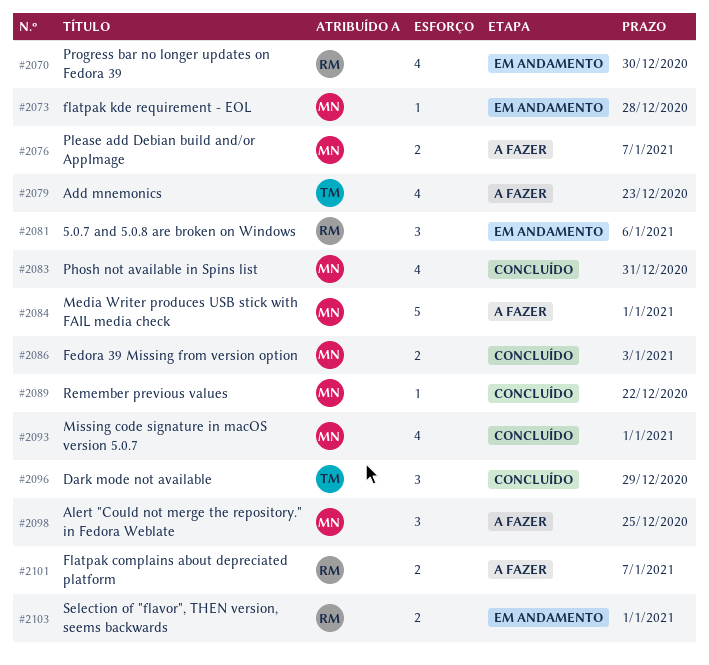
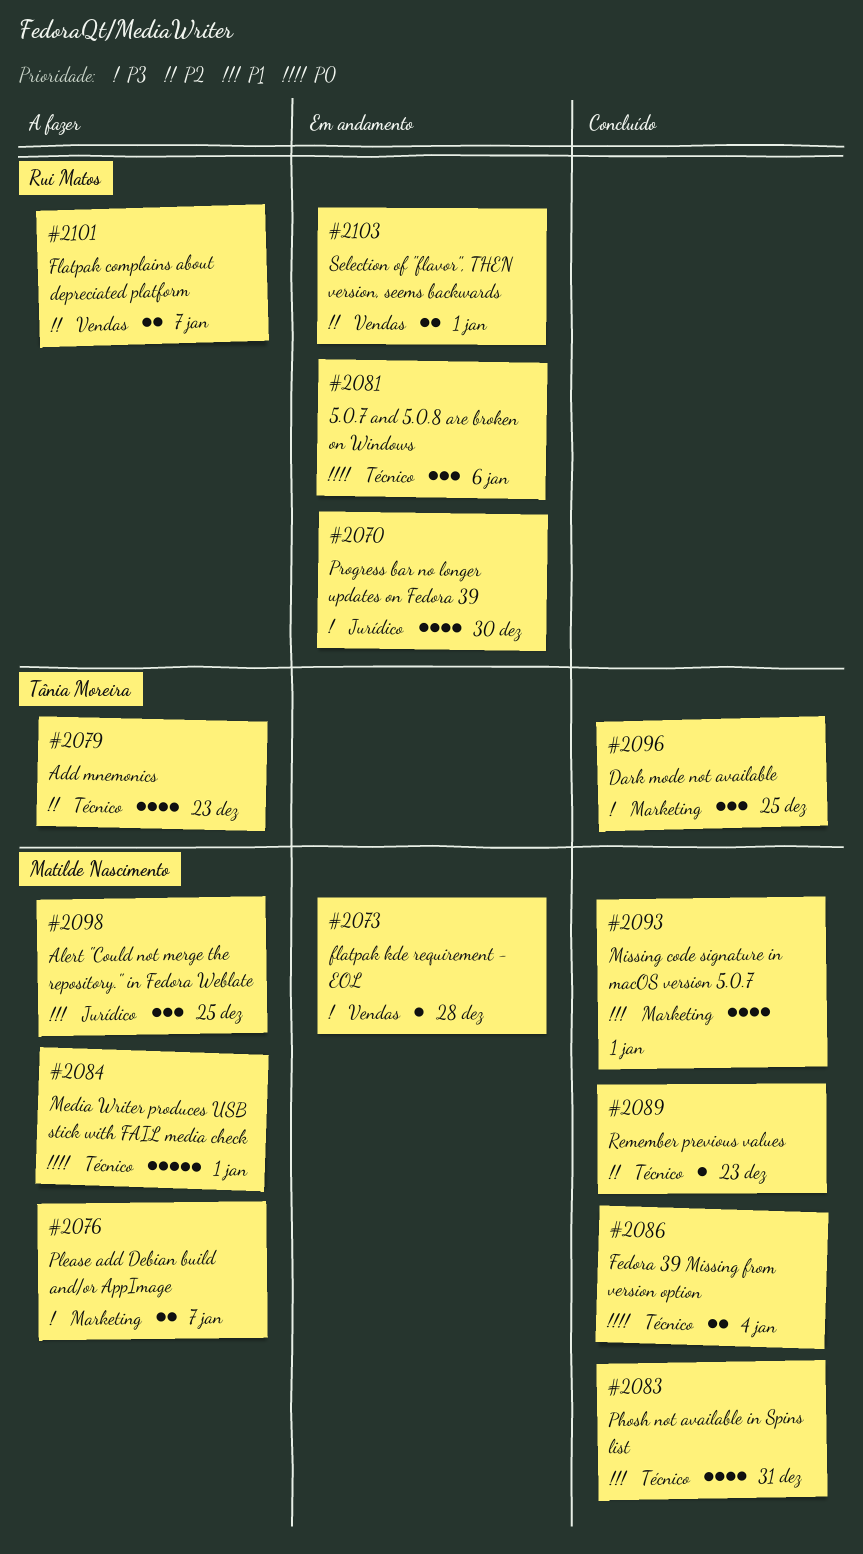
#2086, due: Jan 3 -> Jan 4
#2089, due: Dec 22 -> Dec 23
#2096, due: Dec 29 -> Dec 25

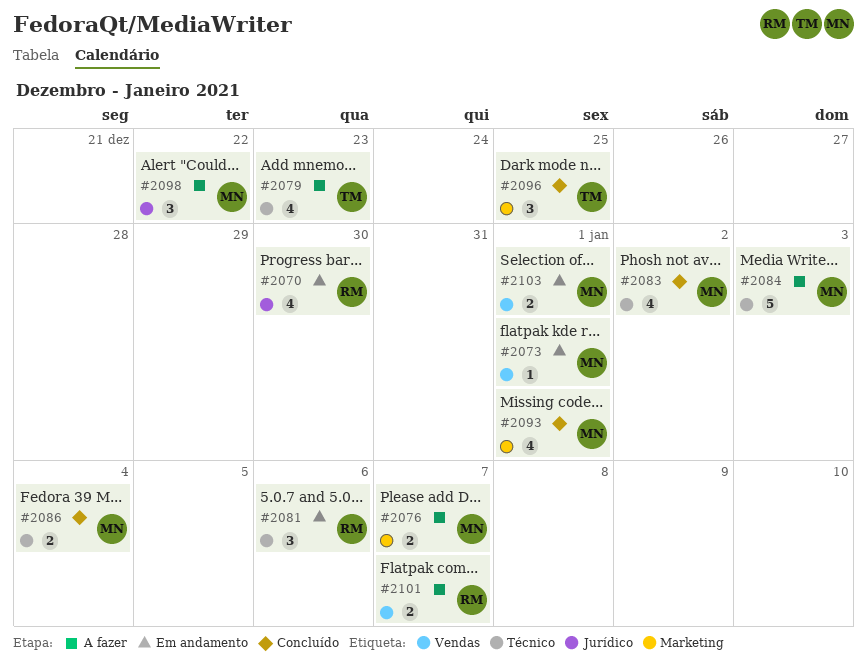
#2073, due: Dec 28 -> Jan 1
#2083, due: Dec 31 -> Jan 2
#2084, due: Jan 1 -> Jan 3
#2089: present -> none
#2098, due: Dec 25 -> Dec 22
#2103, owner: Rui Matos -> Matilde Nascimento

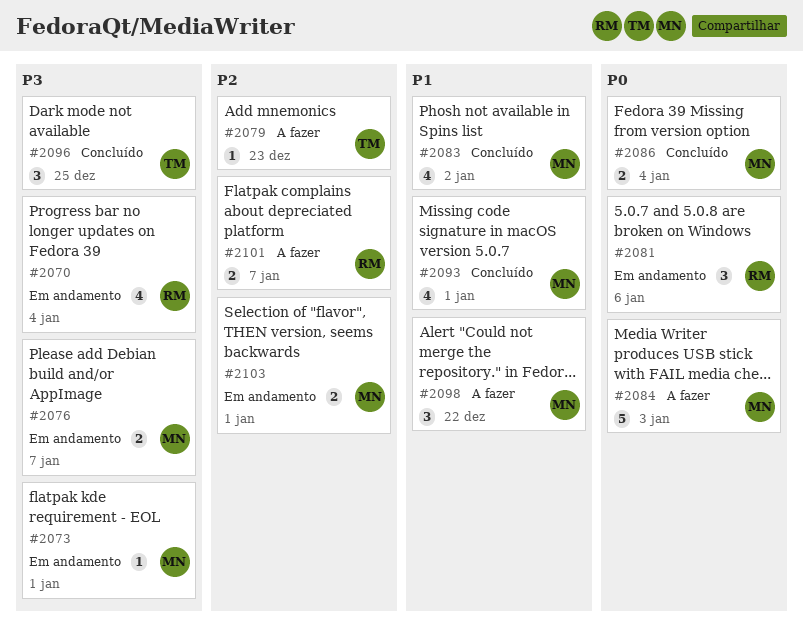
#2070, due: Dec 30 -> Jan 4
#2076, status: A fazer -> Em andamento
#2079, estimate: 4 -> 1

